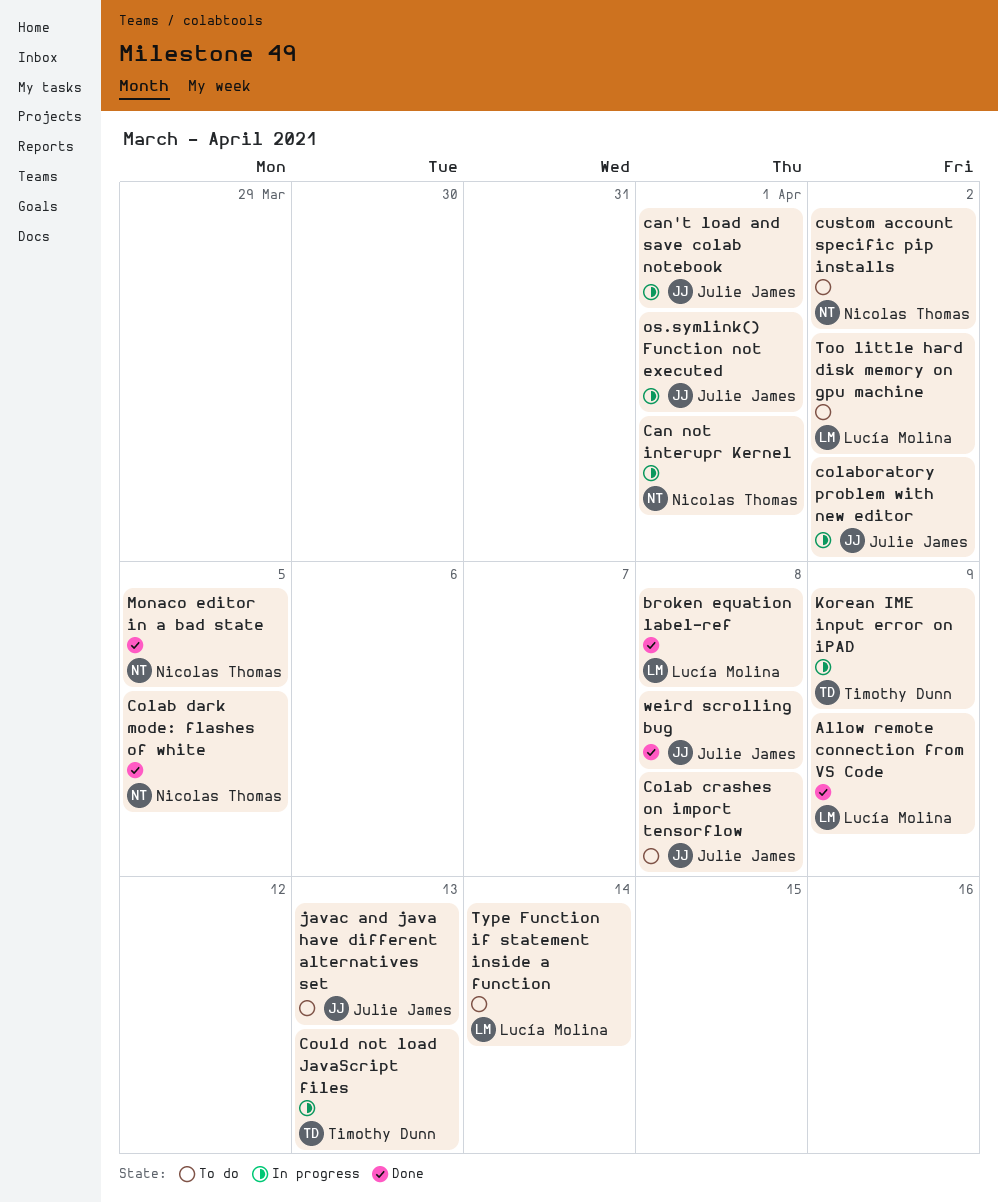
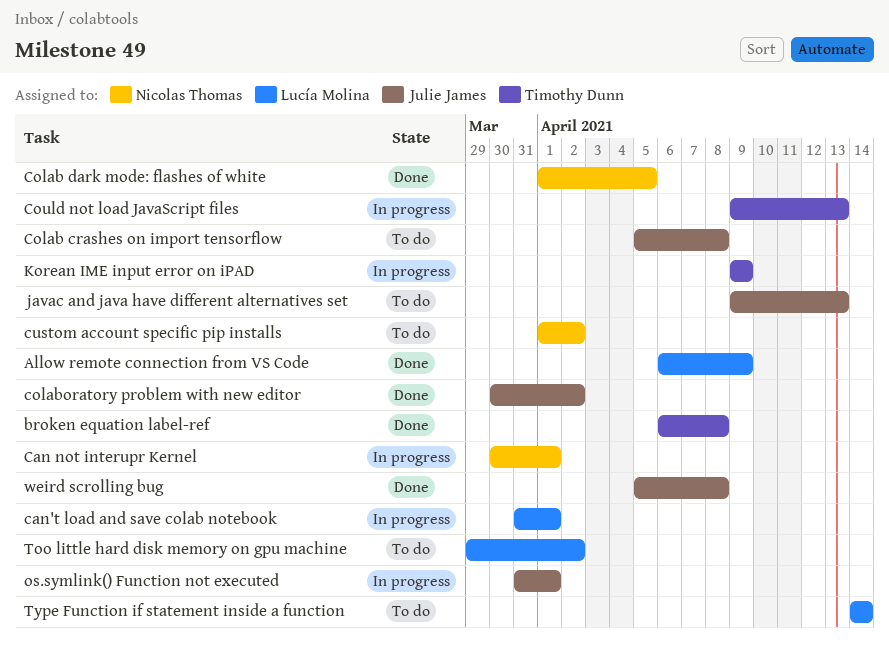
broken equation label-ref, owner: Lucía Molina -> Timothy Dunn
can't load and save colab notebook, owner: Julie James -> Lucía Molina
colaboratory problem with new editor, status: In progress -> Done
Monaco editor in a bad state: present -> none

